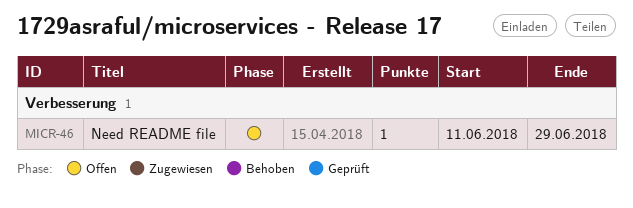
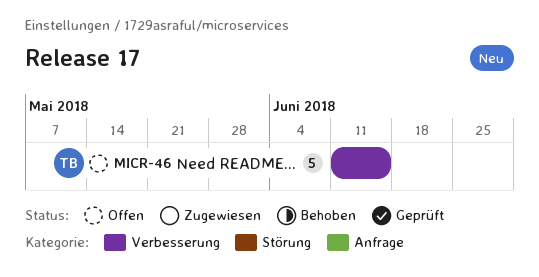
MICR-46, estimate: 1 -> 5
MICR-46, due: Jun 29 -> Jun 15

